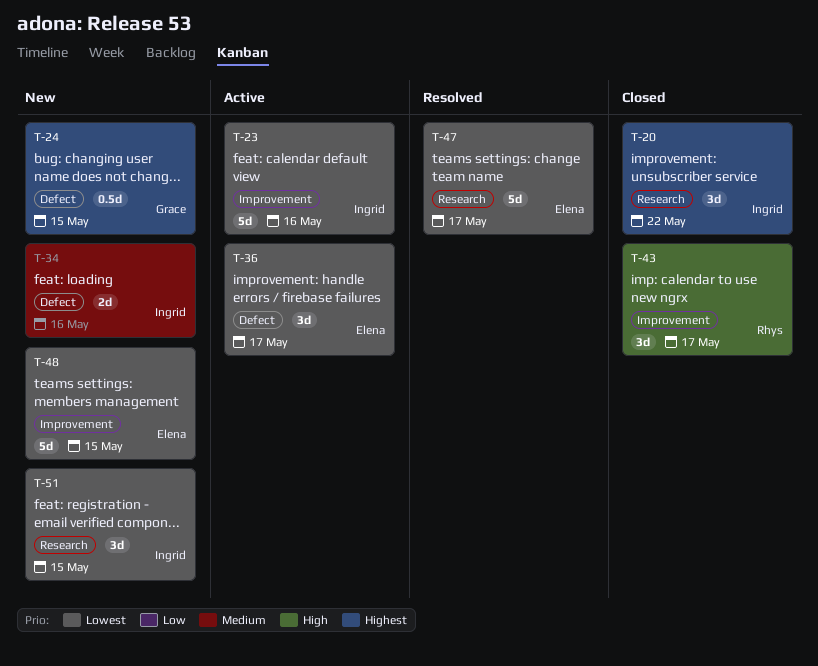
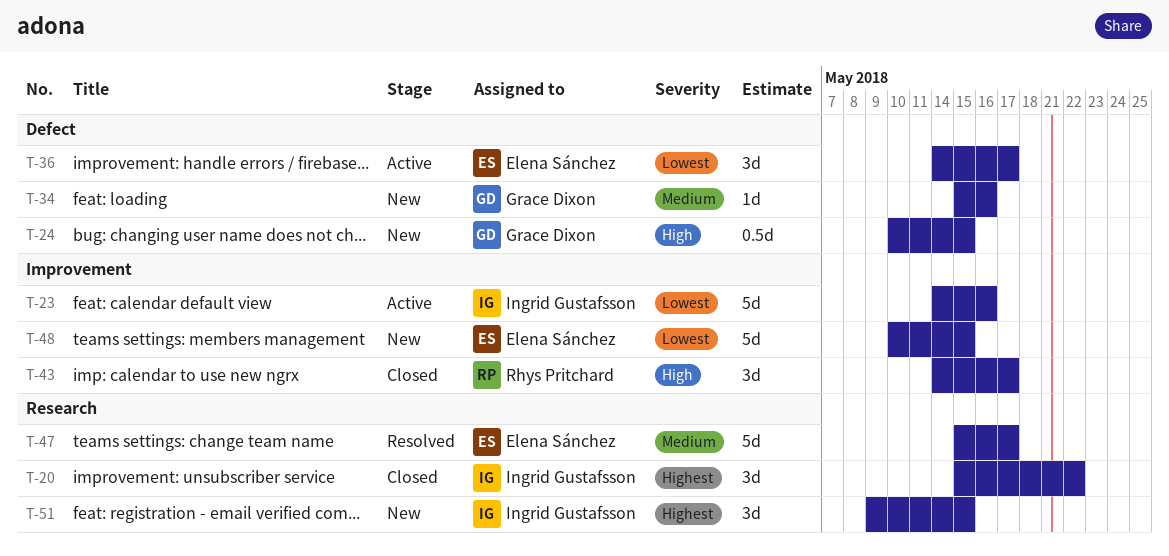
T-24, priority: Highest -> High
T-34, owner: Ingrid Gustafsson -> Grace Dixon
T-34, estimate: 2d -> 1d
T-47, priority: Lowest -> Medium
T-51, priority: Lowest -> Highest

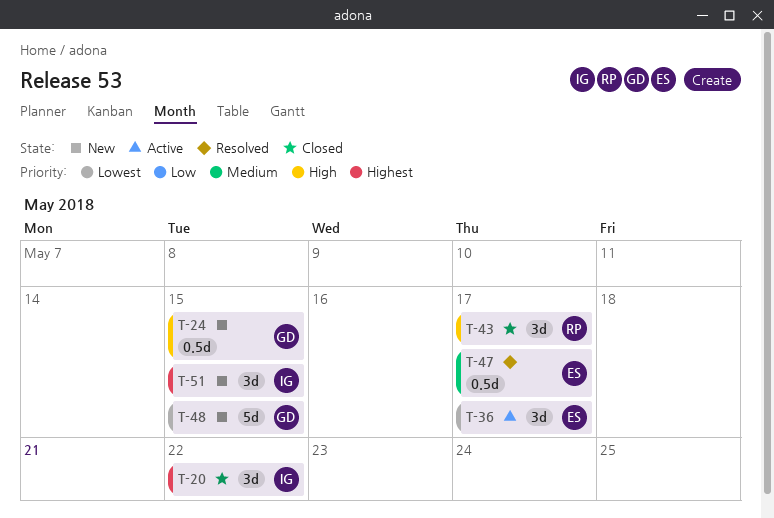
T-23: present -> none
T-34: present -> none
T-47, estimate: 5d -> 0.5d
T-48, owner: Elena Sánchez -> Grace Dixon

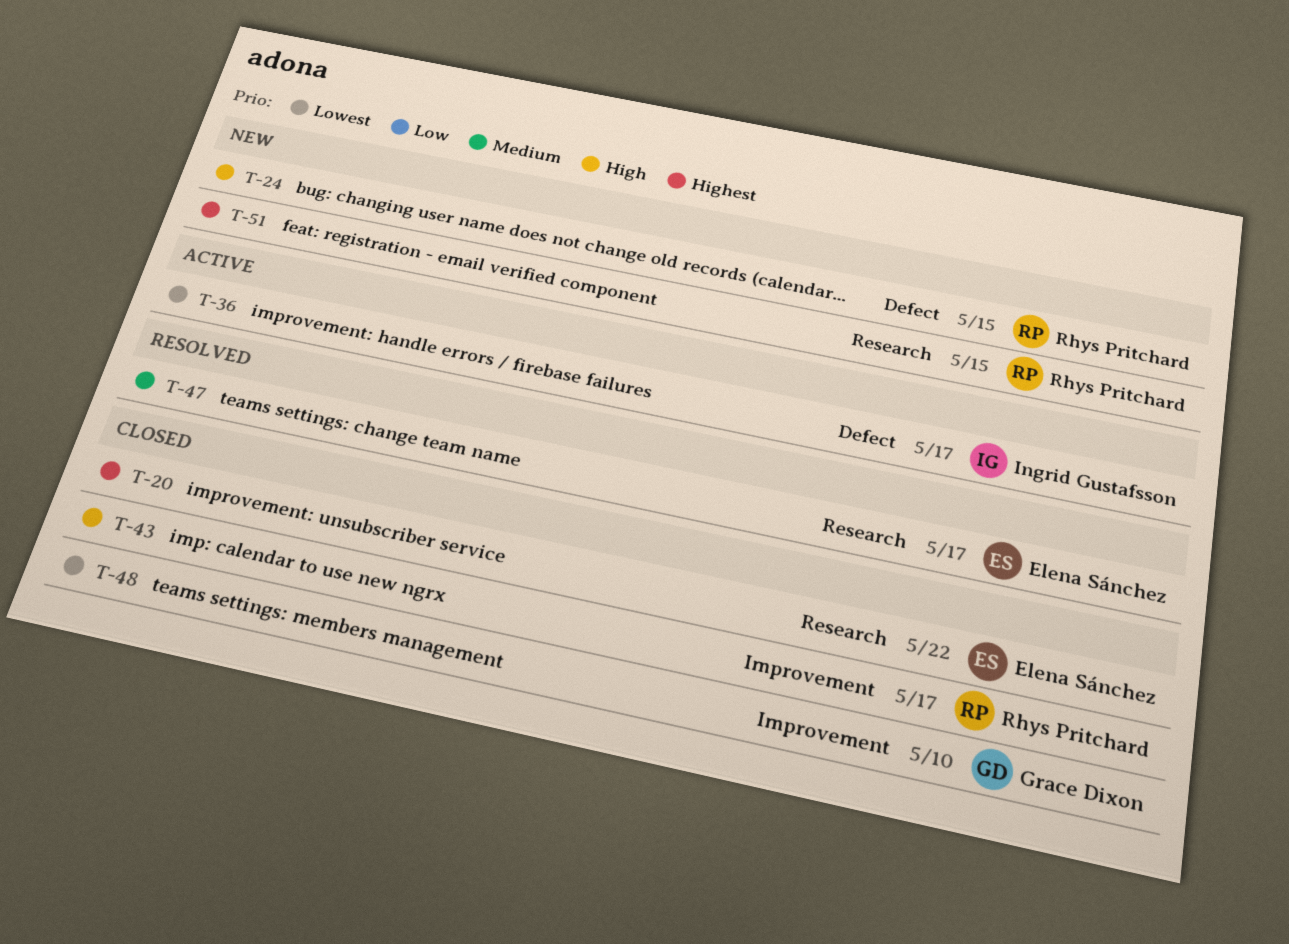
T-20, owner: Ingrid Gustafsson -> Elena Sánchez
T-24, owner: Grace Dixon -> Rhys Pritchard
T-36, owner: Elena Sánchez -> Ingrid Gustafsson
T-48, status: New -> Closed
T-48, due: May 15 -> May 10
T-51, owner: Ingrid Gustafsson -> Rhys Pritchard

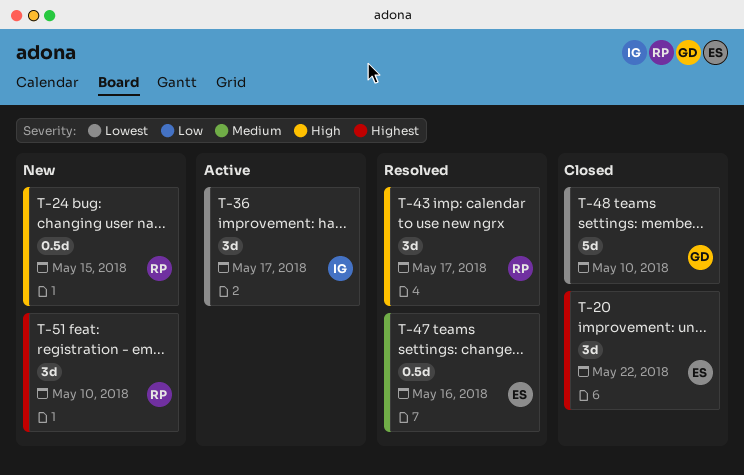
T-43, status: Closed -> Resolved
T-47, due: May 17 -> May 16
T-51, due: May 15 -> May 10

